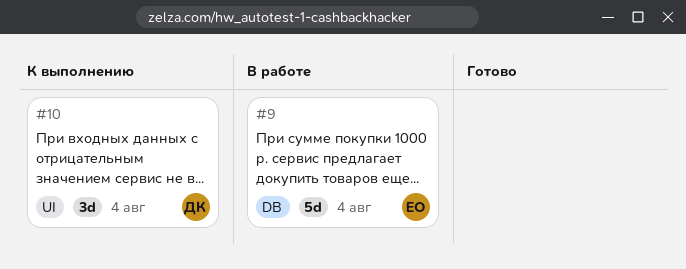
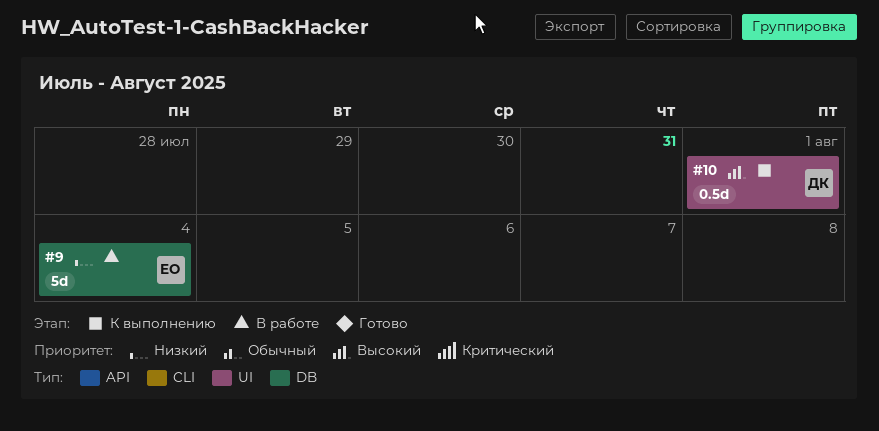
#10, estimate: 3d -> 0.5d
#10, due: Aug 4 -> Aug 1

